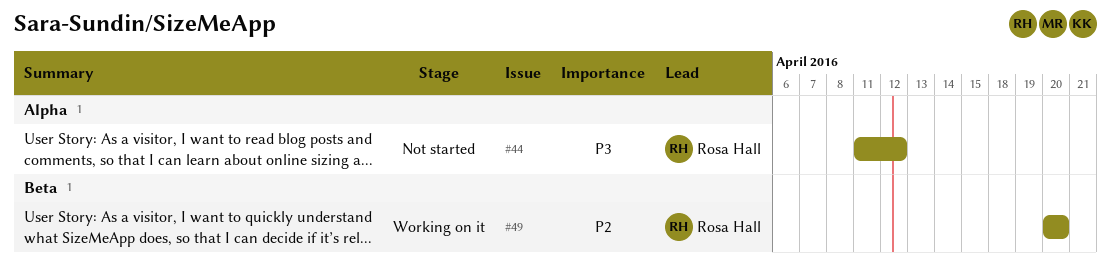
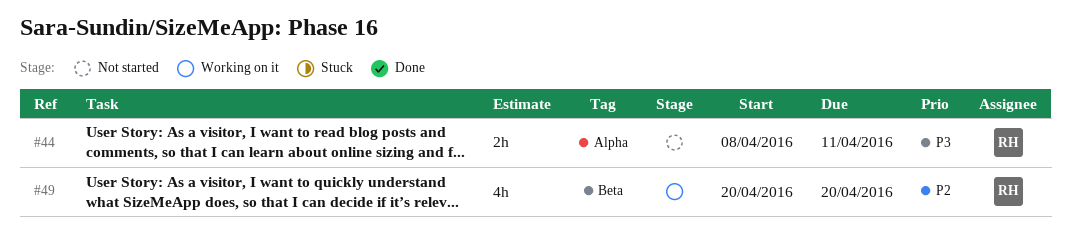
#44, start: Apr 11 -> Apr 8
#44, due: Apr 12 -> Apr 11

